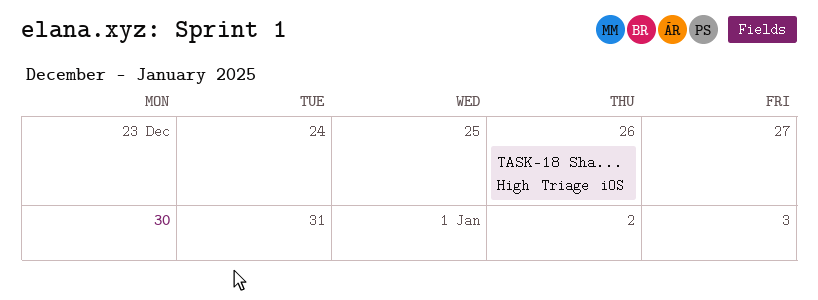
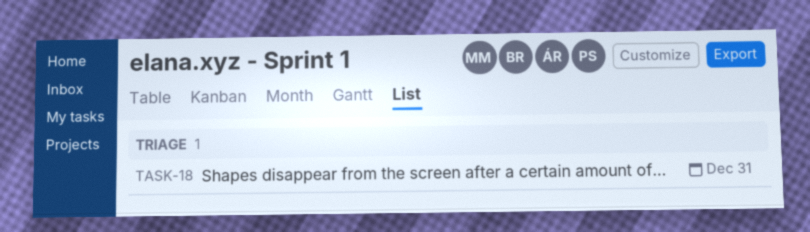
TASK-18, due: Dec 26 -> Dec 31

